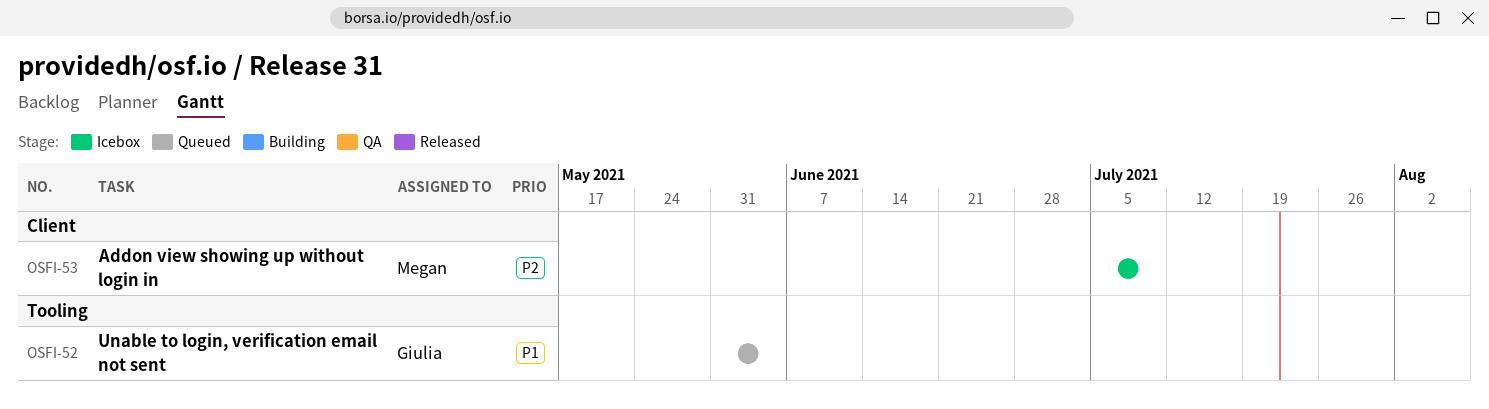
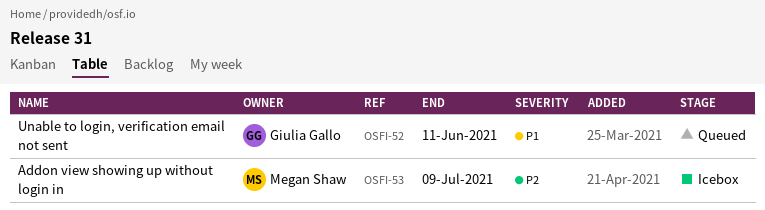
OSFI-52, due: Jun 4 -> Jun 11

